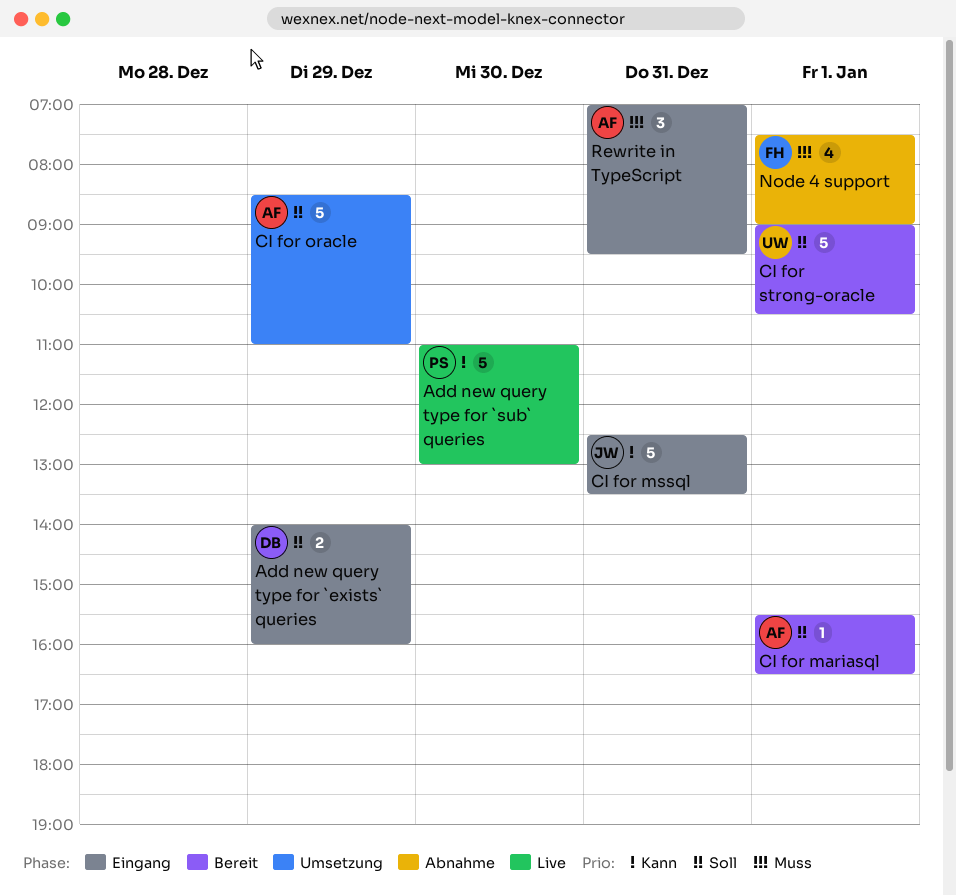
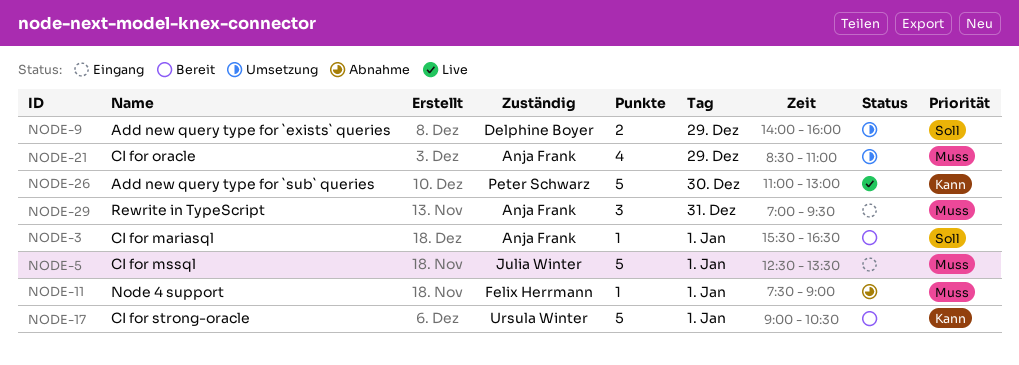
Add new query type for `exists` queries, status: Eingang -> Umsetzung
CI for mssql, priority: Kann -> Muss
CI for mssql, day: Dec 31 -> Jan 1
CI for oracle, priority: Soll -> Muss
CI for oracle, estimate: 5 -> 4
CI for strong-oracle, priority: Soll -> Kann
Node 4 support, estimate: 4 -> 1

